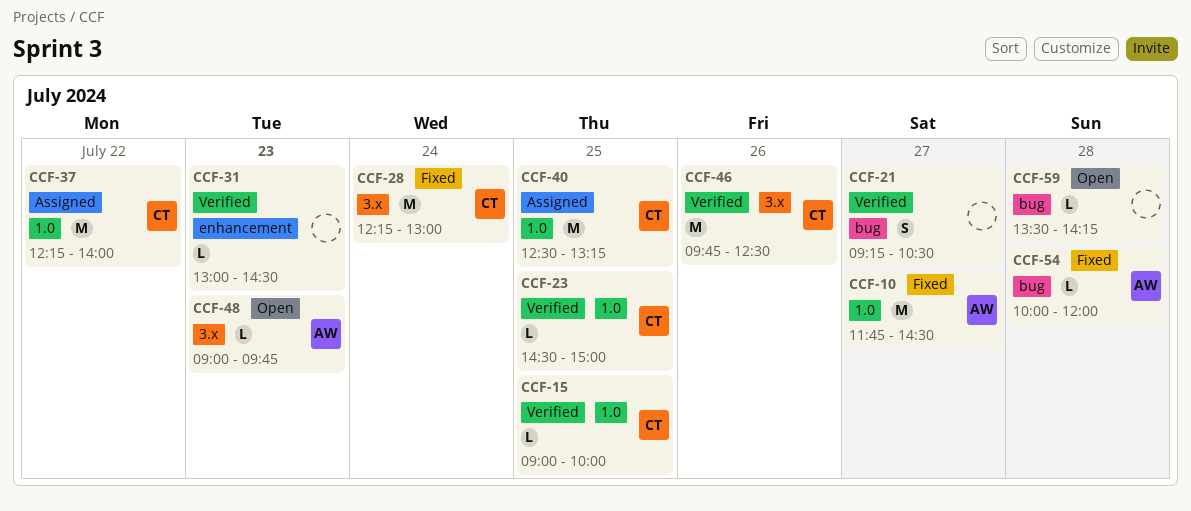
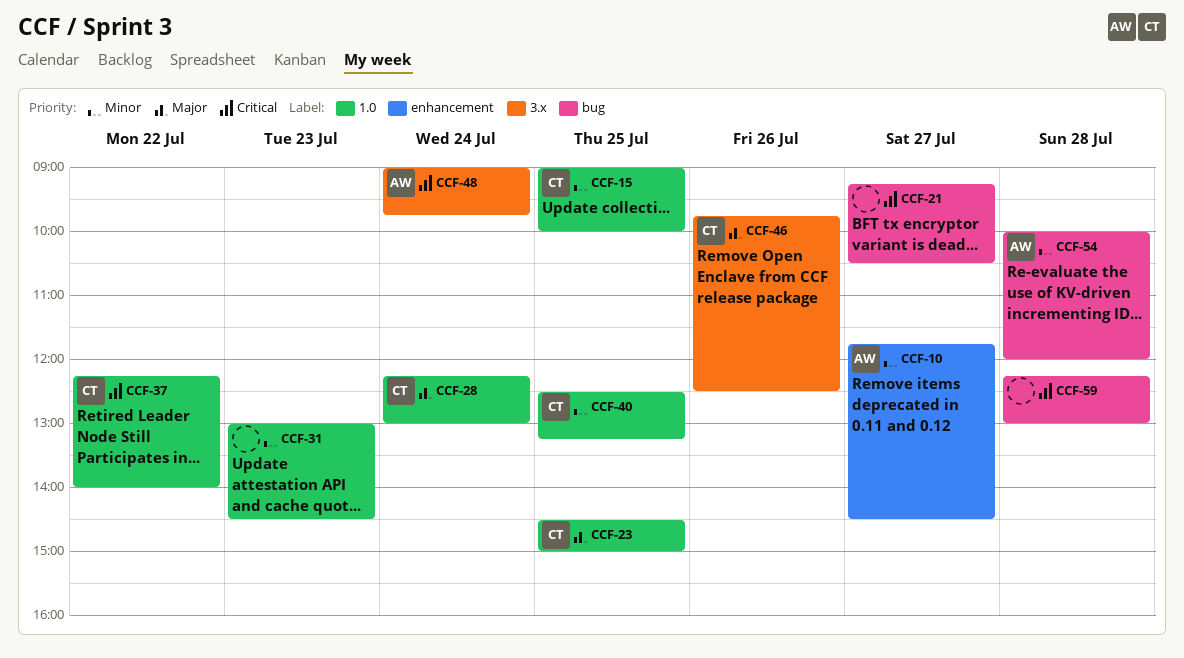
CCF-10, label: 1.0 -> enhancement
CCF-28, label: 3.x -> 1.0
CCF-31, label: enhancement -> 1.0
CCF-48, day: Jul 23 -> Jul 24
CCF-59, begins: 13:30 -> 12:15
CCF-59, ends: 14:15 -> 13:00

